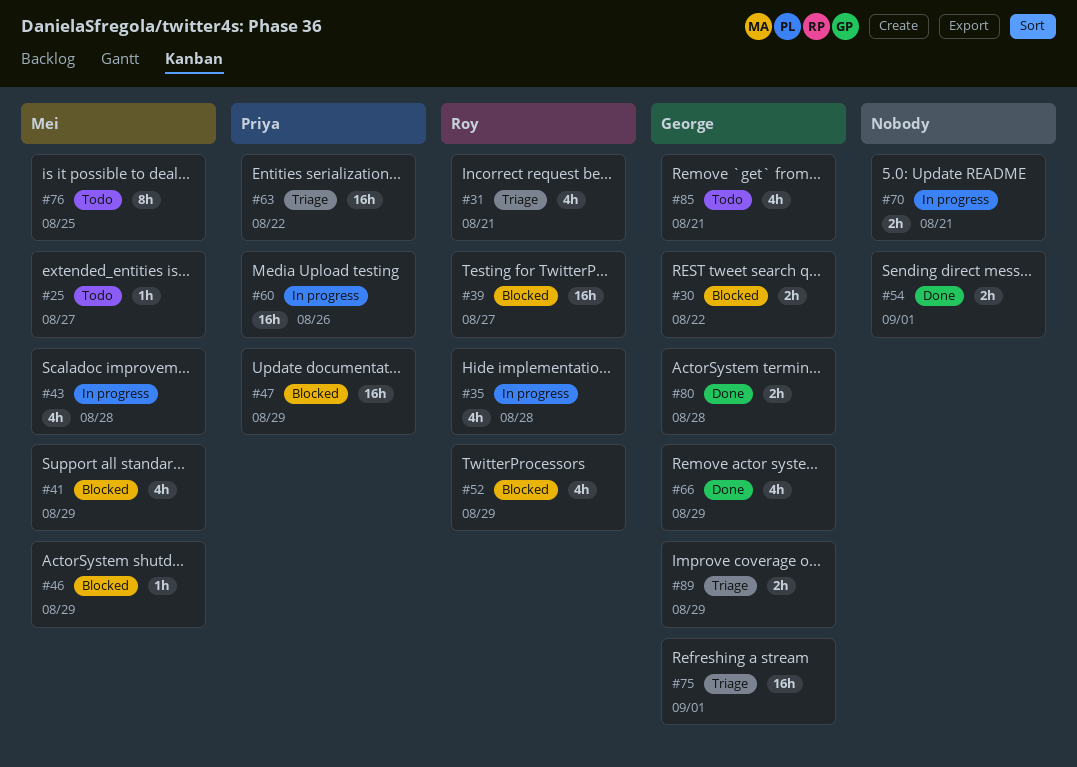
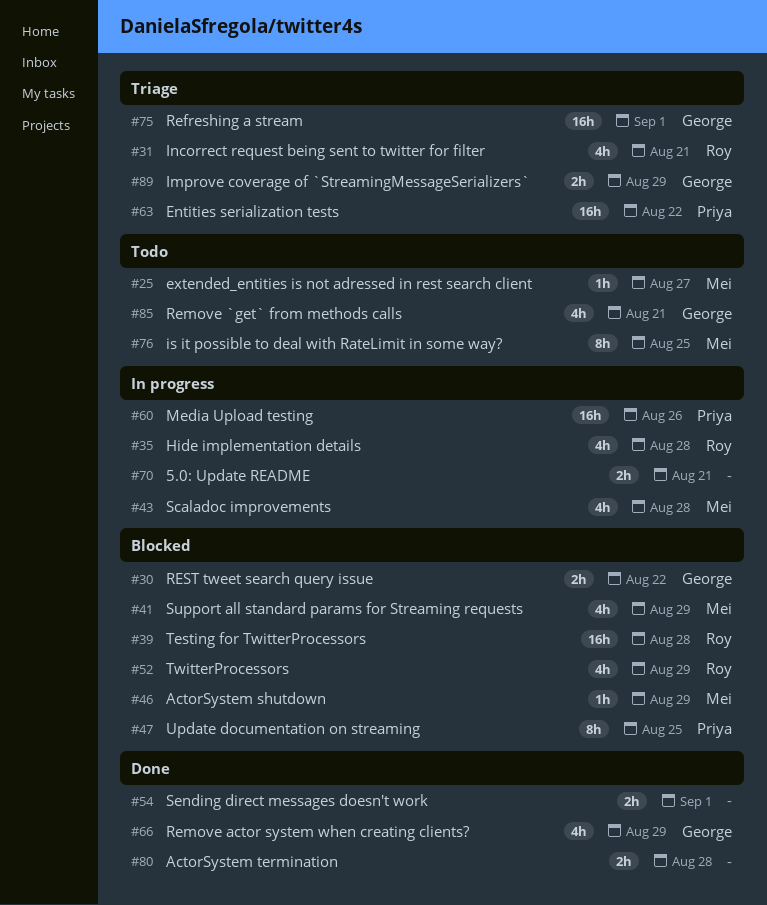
#39, due: Aug 27 -> Aug 28
#47, estimate: 16h -> 8h
#47, due: Aug 29 -> Aug 25
#80, owner: George -> none

